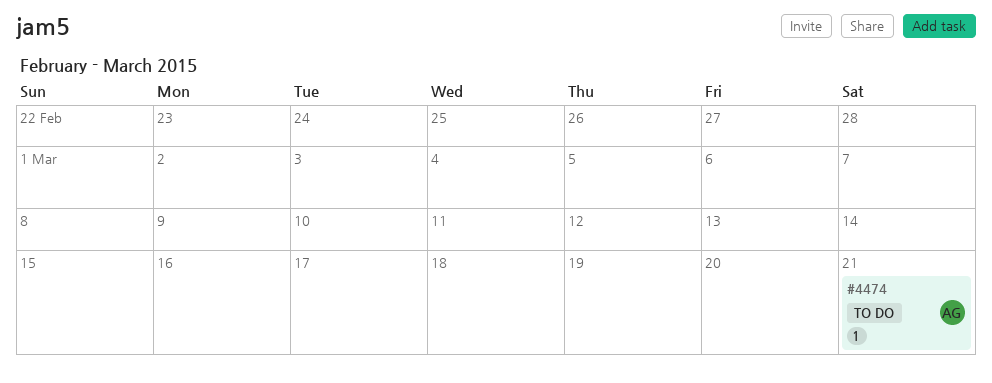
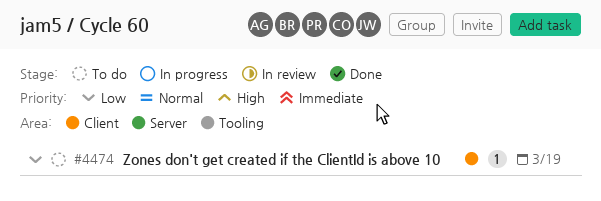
#4474, due: Mar 21 -> Mar 19

